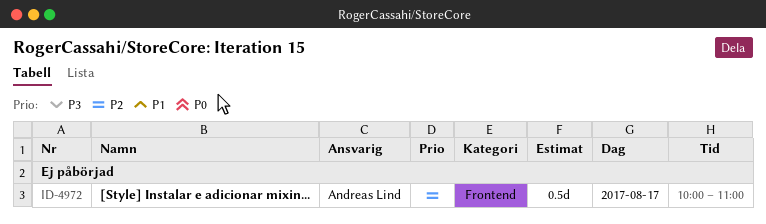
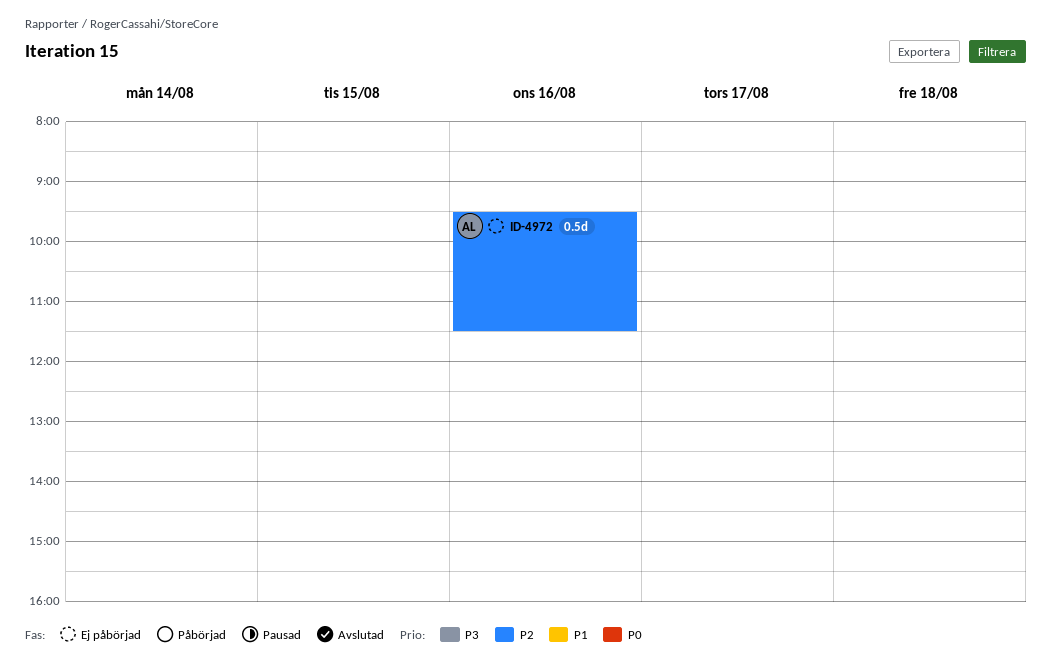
ID-4972, day: Aug 17 -> Aug 16
ID-4972, begins: 10:00 -> 09:30
ID-4972, ends: 11:00 -> 11:30

